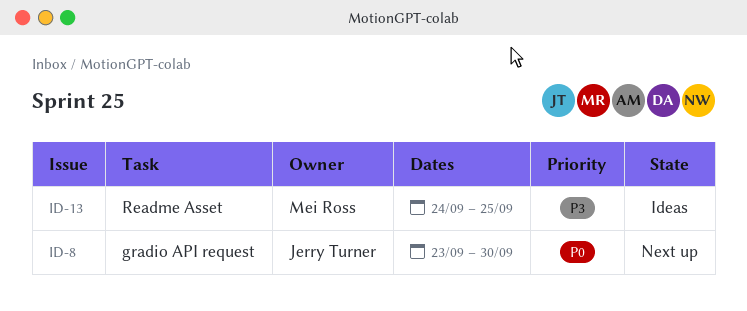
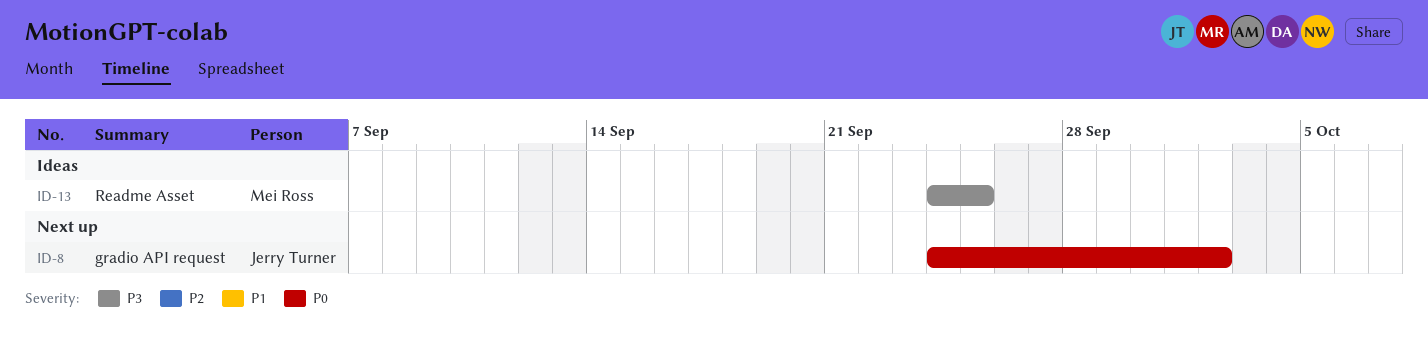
ID-8, start: Sep 23 -> Sep 24
ID-8, due: Sep 30 -> Oct 2

